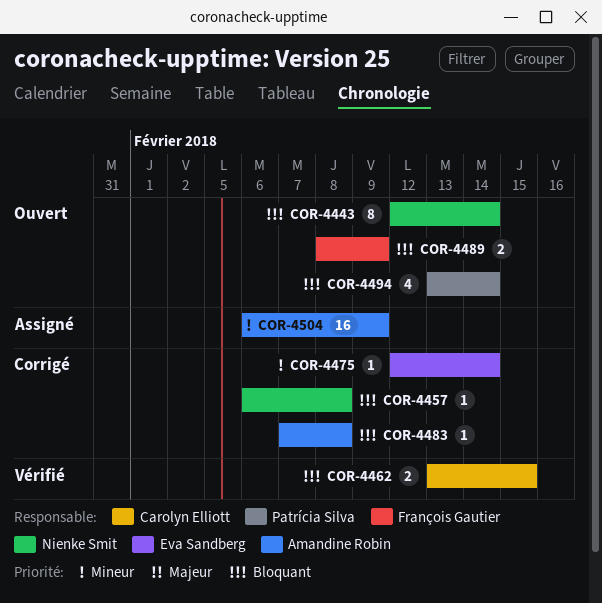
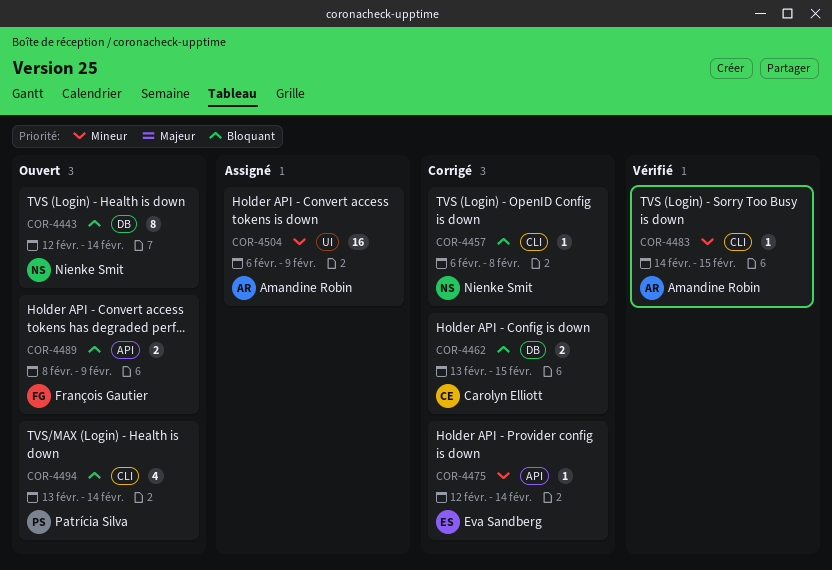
COR-4462, status: Vérifié -> Corrigé
COR-4483, status: Corrigé -> Vérifié
COR-4483, priority: Bloquant -> Mineur
COR-4483, start: Feb 7 -> Feb 14
COR-4483, due: Feb 8 -> Feb 15

